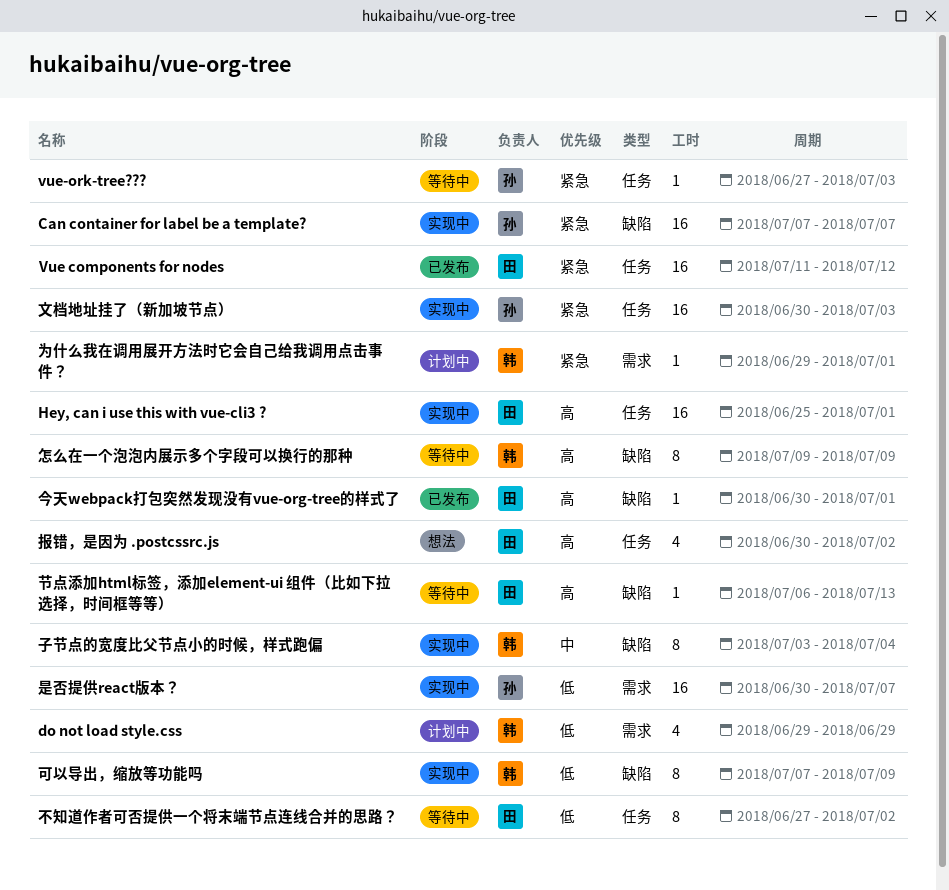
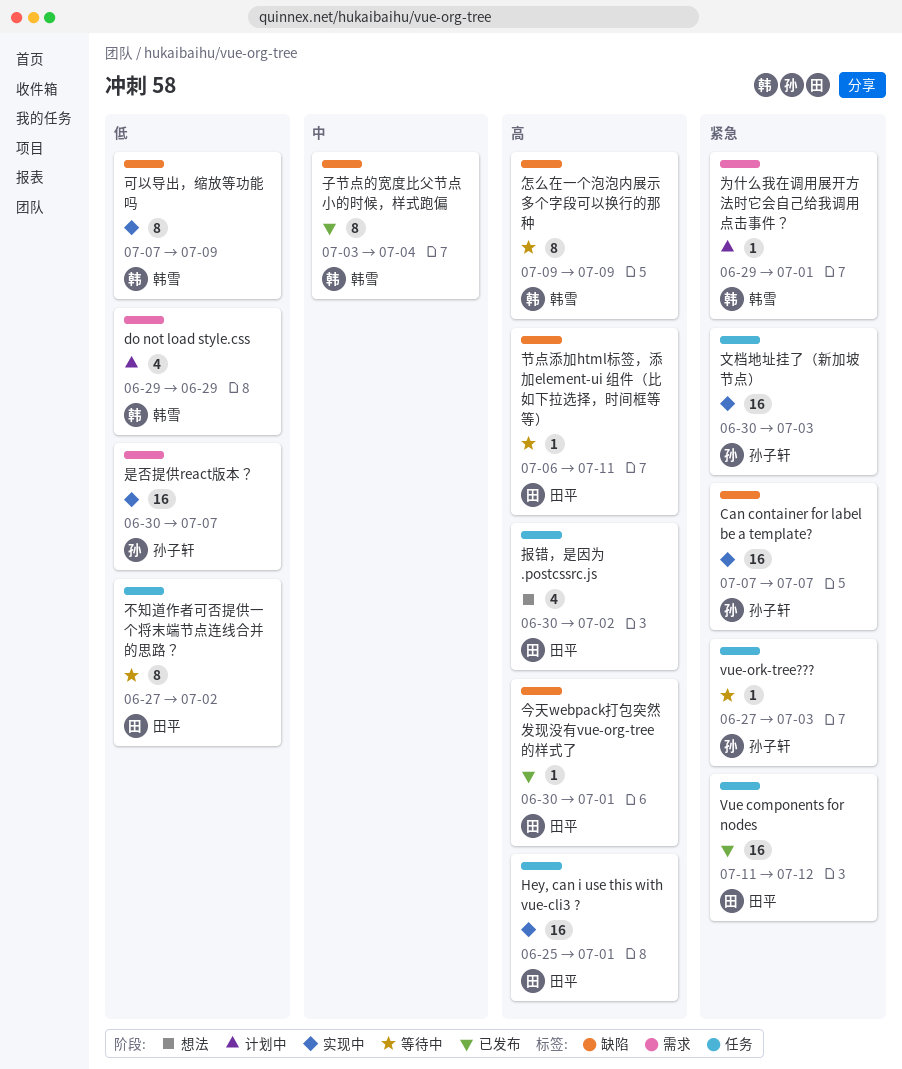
子节点的宽度比父节点小的时候，样式跑偏, status: 实现中 -> 已发布
节点添加html标签，添加element-ui 组件（比如下拉选择，时间框等等）, due: Jul 13 -> Jul 11

